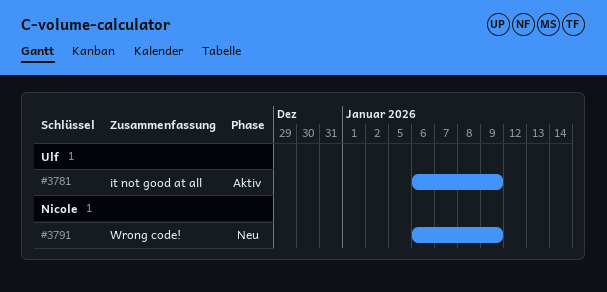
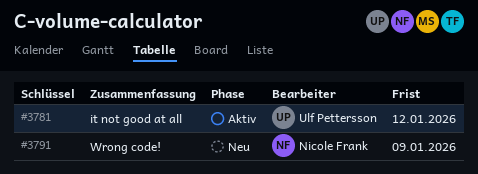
#3781, due: Jan 9 -> Jan 12

